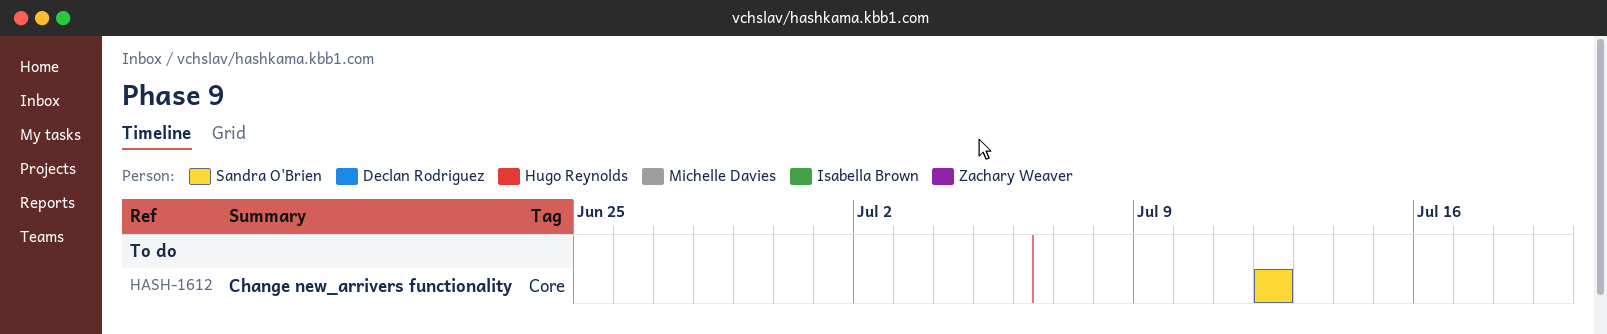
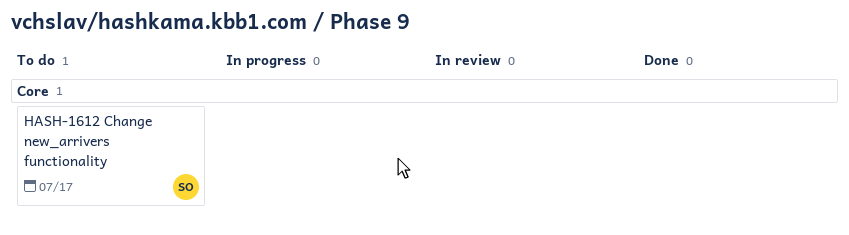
HASH-1612, due: Jul 12 -> Jul 17

